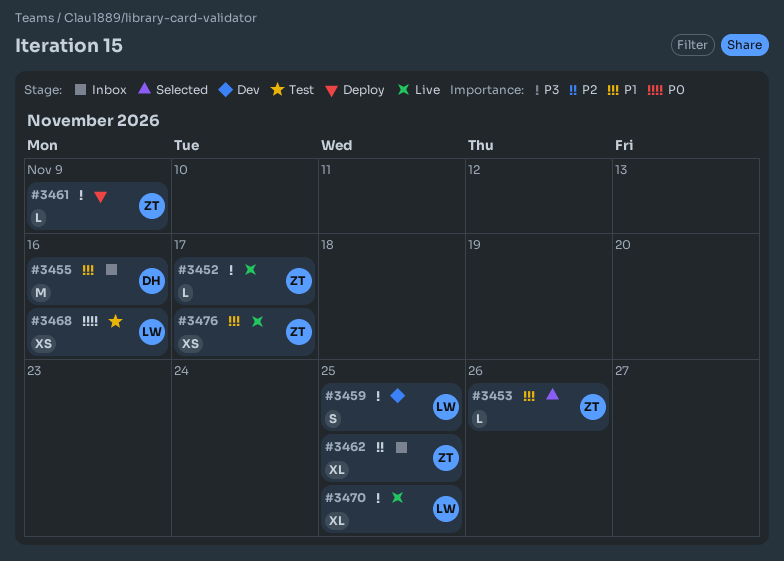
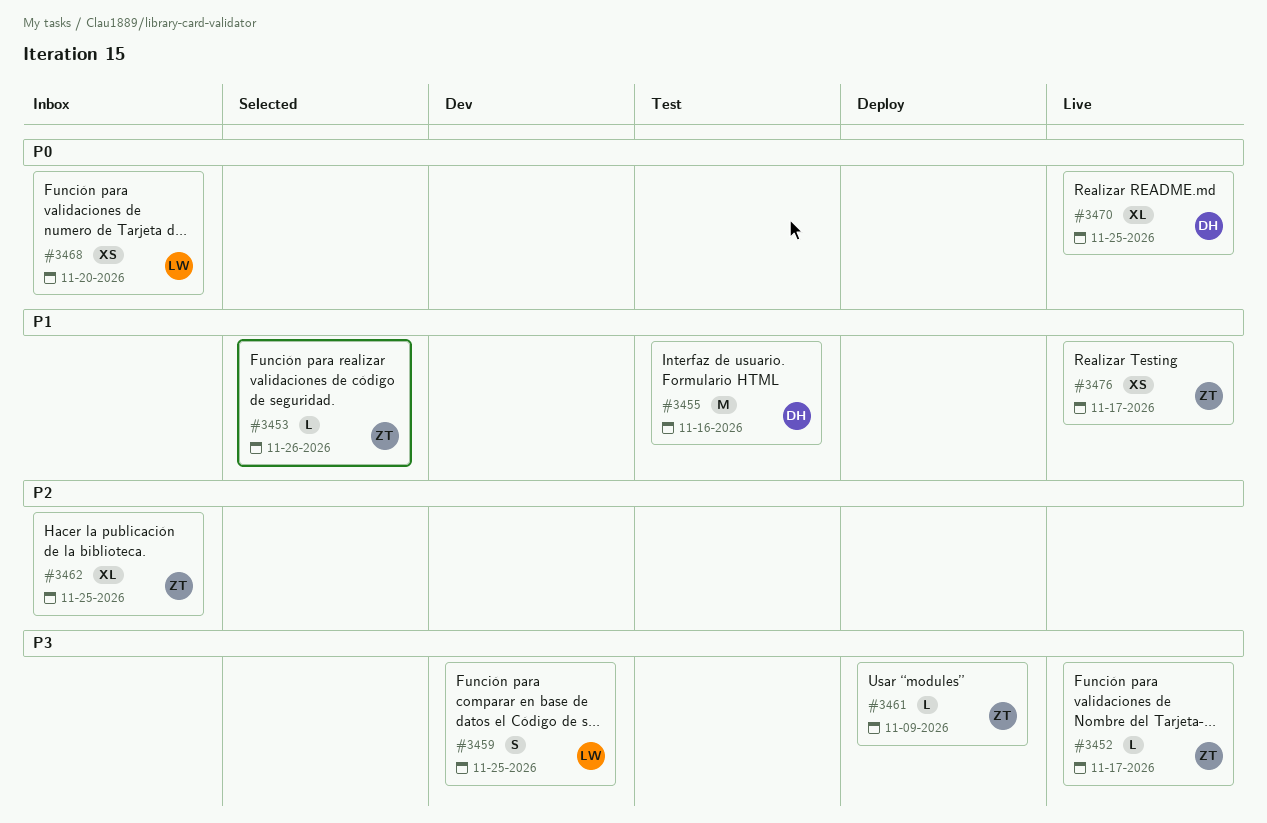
#3455, status: Inbox -> Test
#3468, status: Test -> Inbox
#3468, due: Nov 16 -> Nov 20
#3470, owner: LW -> DH
#3470, priority: P3 -> P0

